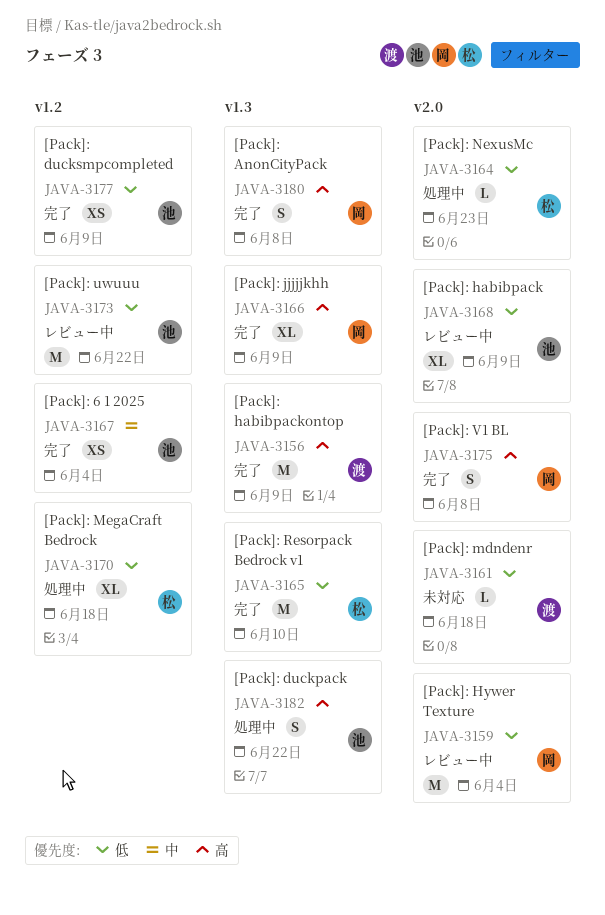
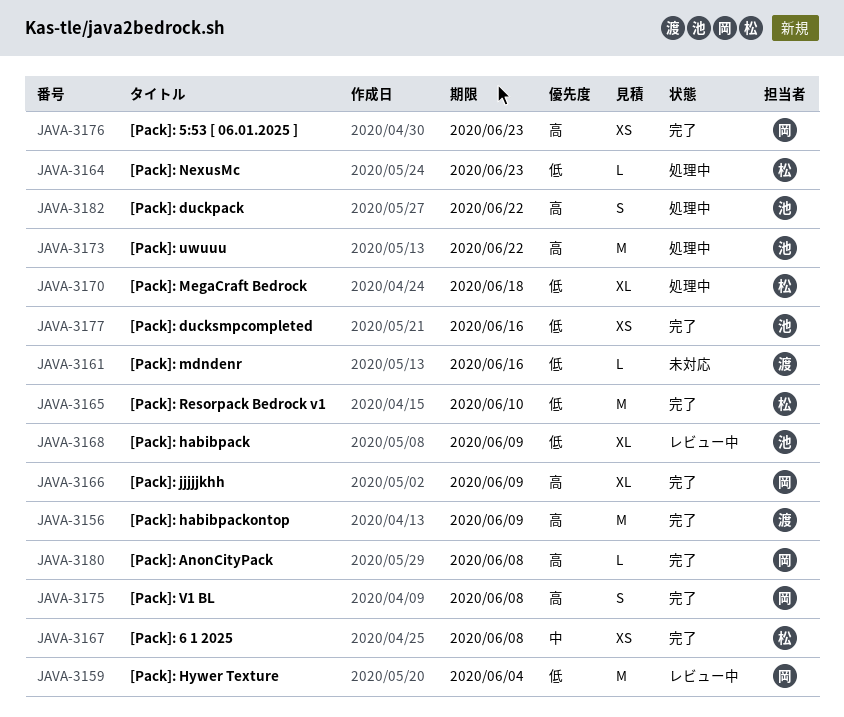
JAVA-3161, due: Jun 18 -> Jun 16
JAVA-3167, owner: 池 -> 松
JAVA-3167, due: Jun 4 -> Jun 8
JAVA-3173, status: レビュー中 -> 処理中
JAVA-3173, priority: 低 -> 高
JAVA-3176: none -> present
JAVA-3177, due: Jun 9 -> Jun 16
JAVA-3180, estimate: S -> L

